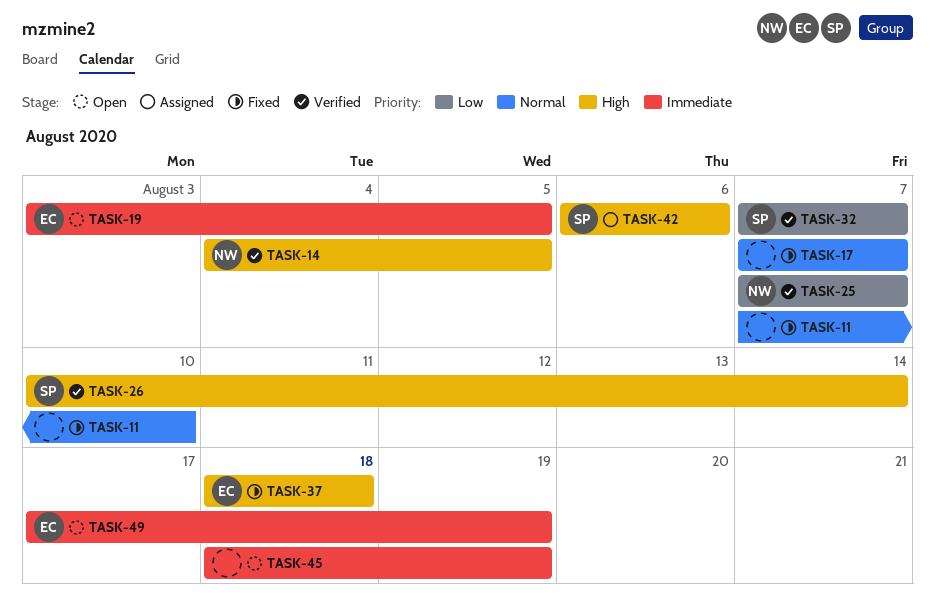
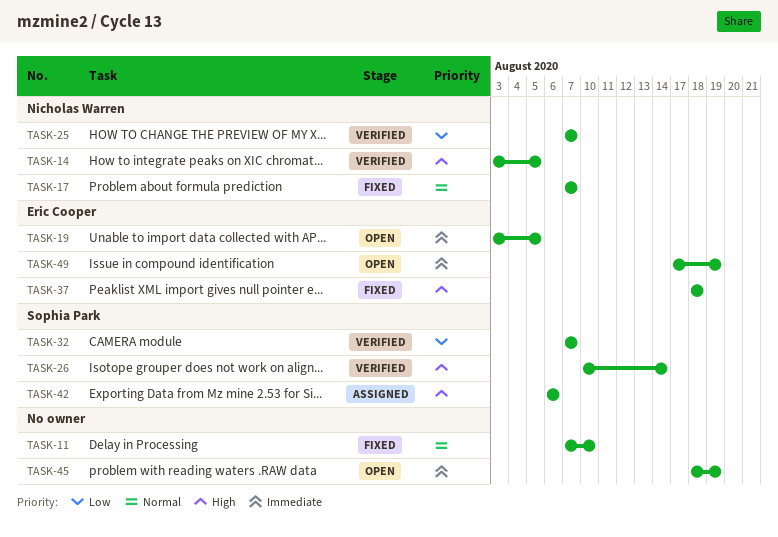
TASK-14, start: Aug 4 -> Aug 3
TASK-17, owner: none -> Nicholas Warren

